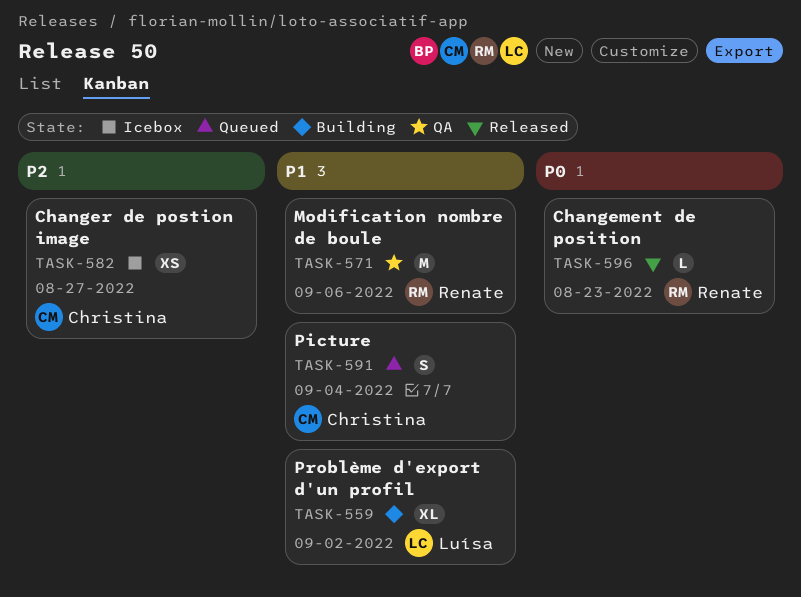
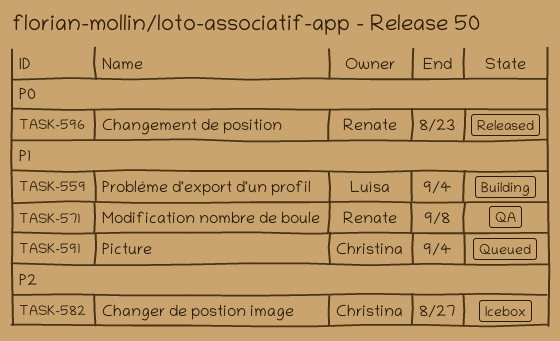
TASK-559, due: Sep 2 -> Sep 4
TASK-571, due: Sep 6 -> Sep 8

